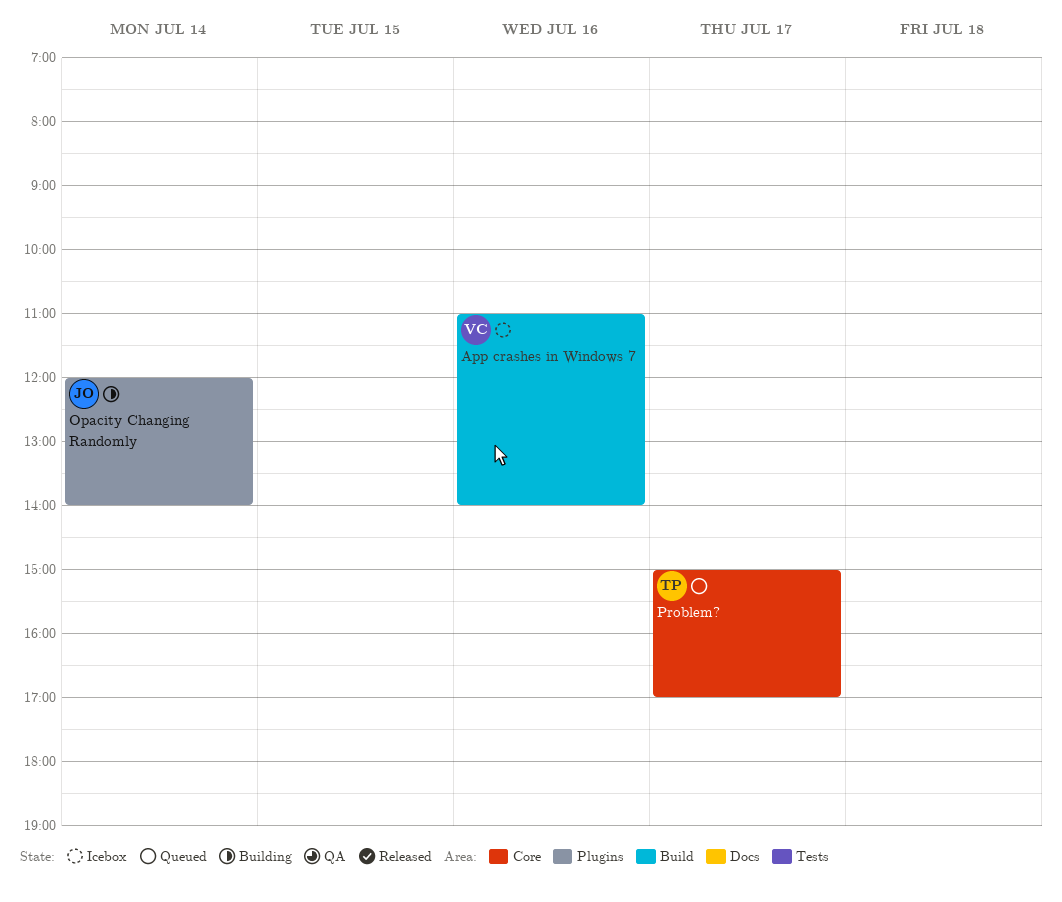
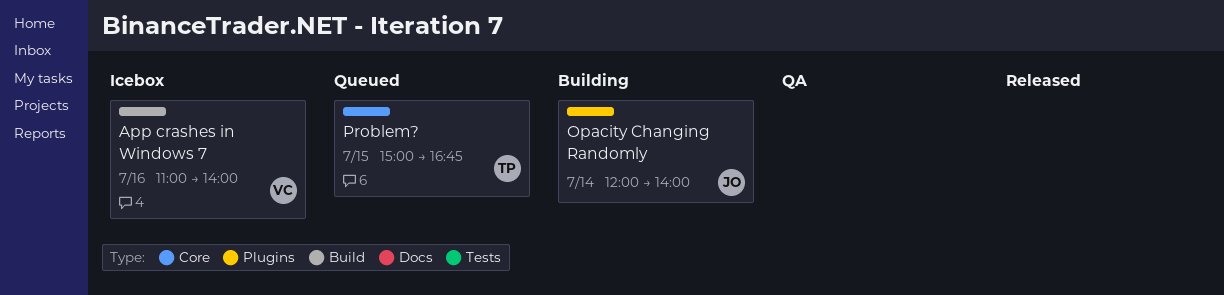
Problem?, day: Jul 17 -> Jul 15
Problem?, ends: 17:00 -> 16:45

